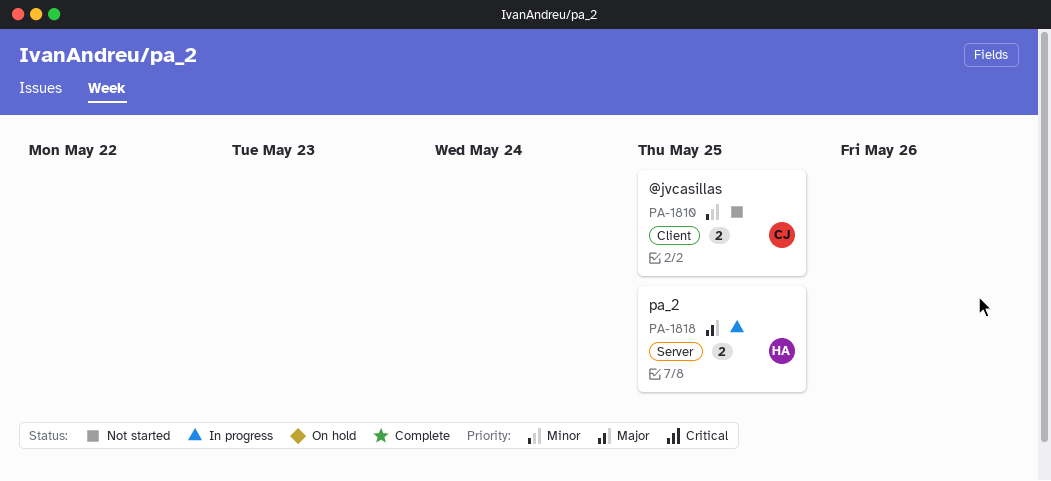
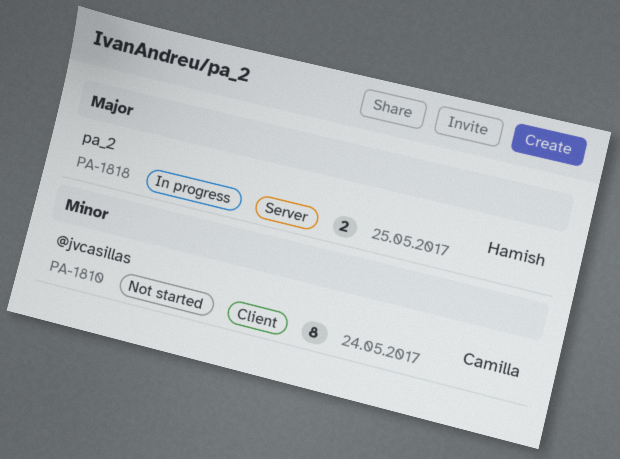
PA-1810, estimate: 2 -> 8
PA-1810, day: May 25 -> May 24

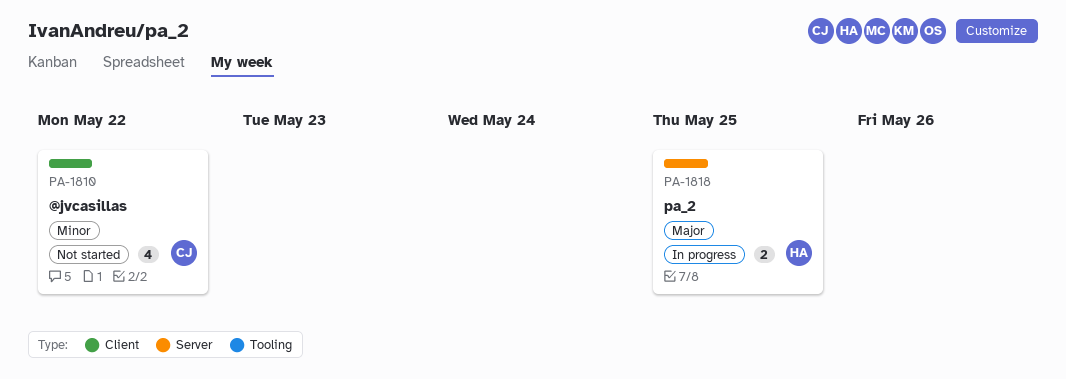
PA-1810, estimate: 8 -> 4
PA-1810, day: May 24 -> May 22

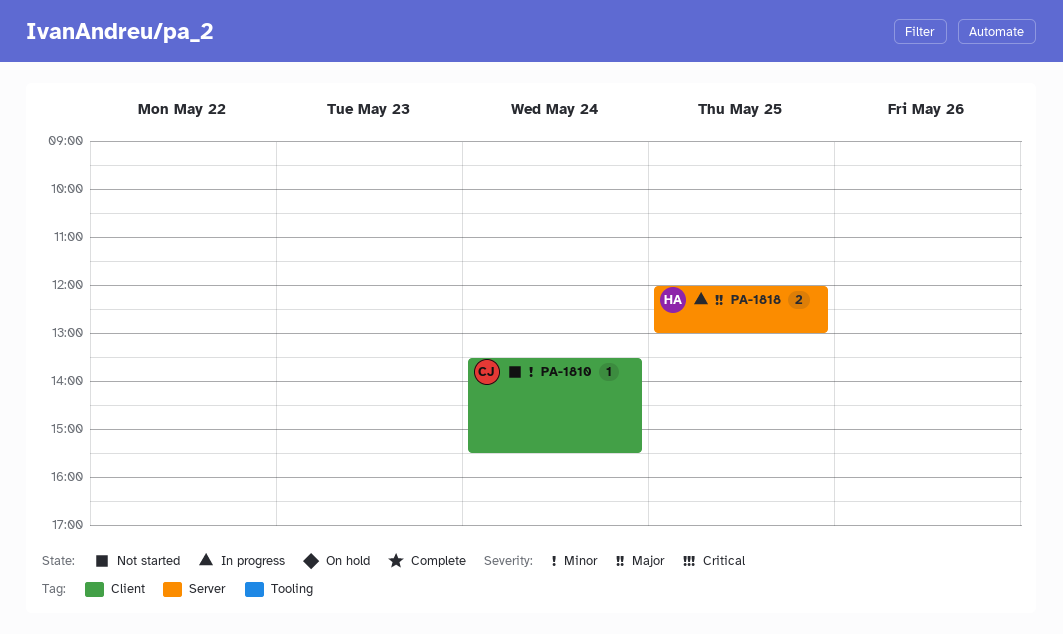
PA-1810, estimate: 4 -> 1
PA-1810, day: May 22 -> May 24

